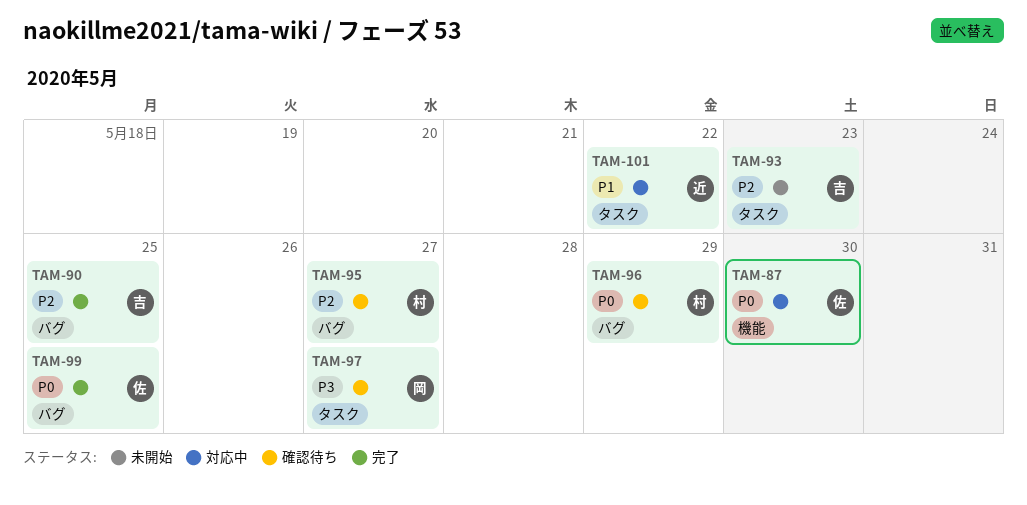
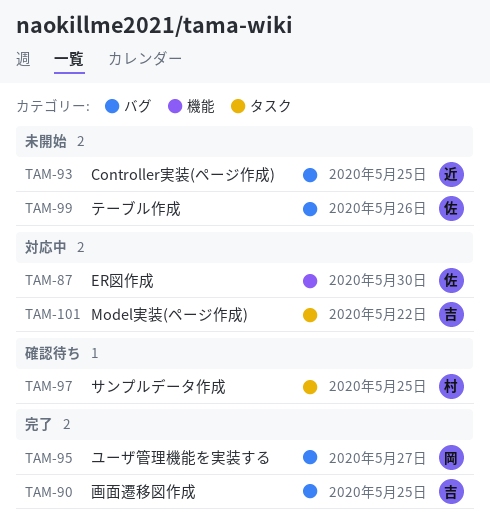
TAM-93, owner: 吉 -> 近
TAM-93, label: タスク -> バグ
TAM-93, due: May 23 -> May 25
TAM-95, status: 確認待ち -> 完了
TAM-95, owner: 村 -> 岡
TAM-96: present -> none
TAM-97, owner: 岡 -> 村
TAM-97, due: May 27 -> May 25
TAM-99, status: 完了 -> 未開始
TAM-99, due: May 25 -> May 26
TAM-101, owner: 近 -> 吉

